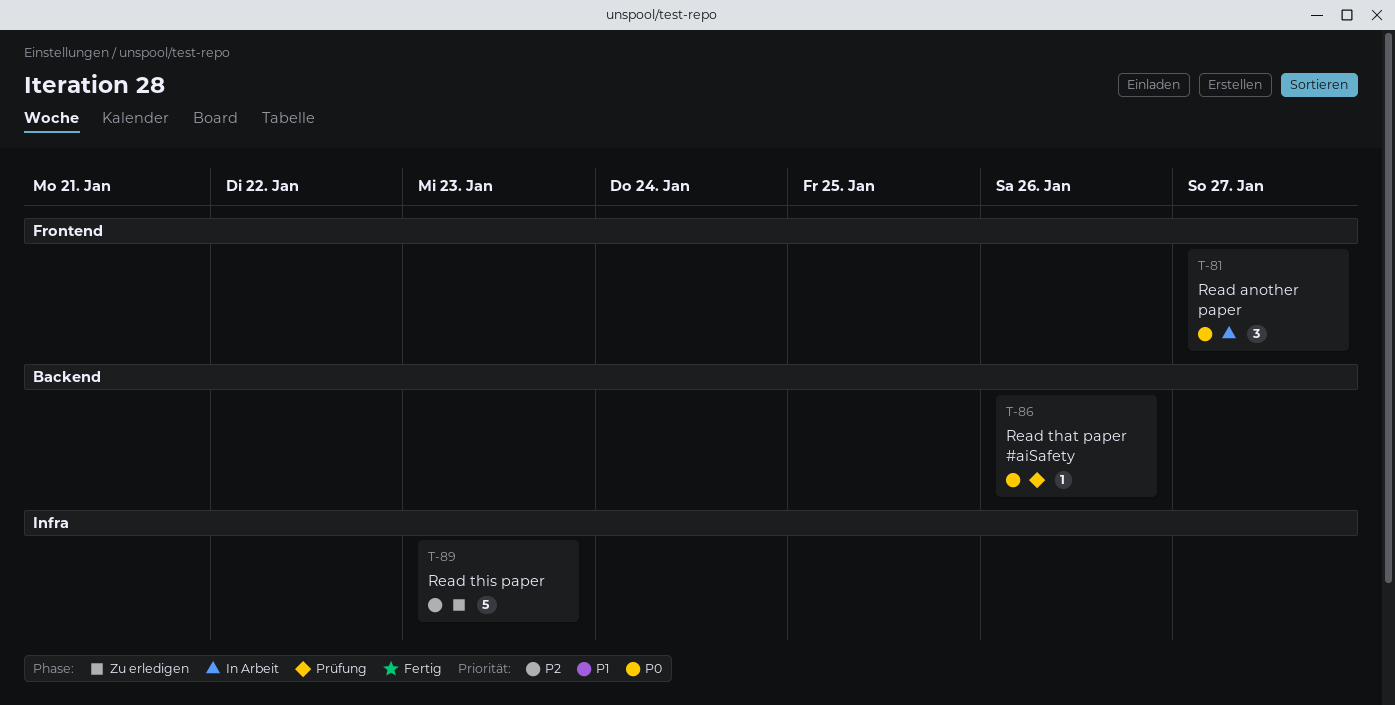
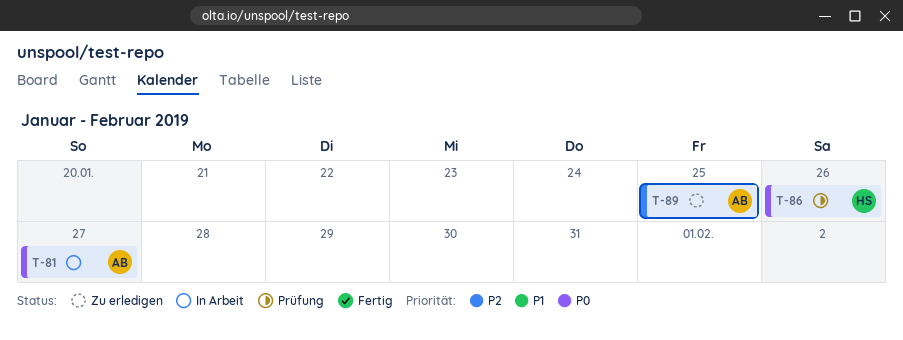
T-89, due: Jan 23 -> Jan 25

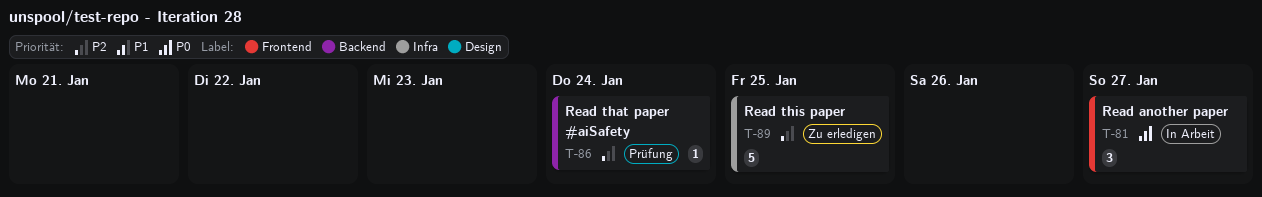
T-86, priority: P0 -> P2
T-86, due: Jan 26 -> Jan 24

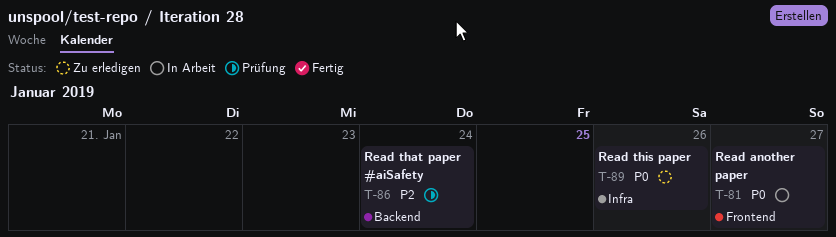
T-89, priority: P2 -> P0
T-89, due: Jan 25 -> Jan 26

